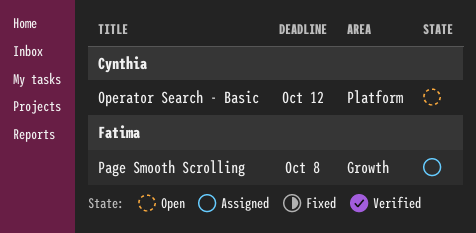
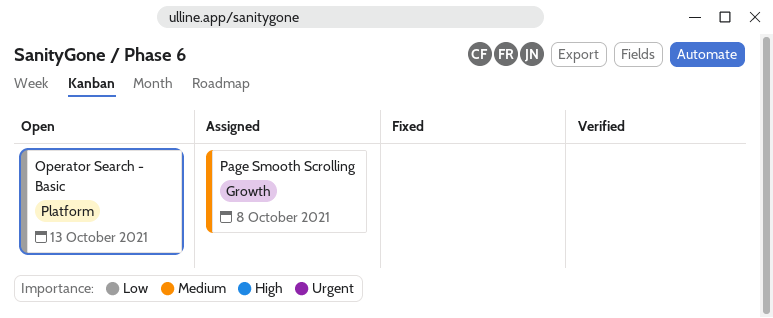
Operator Search - Basic, due: Oct 12 -> Oct 13

